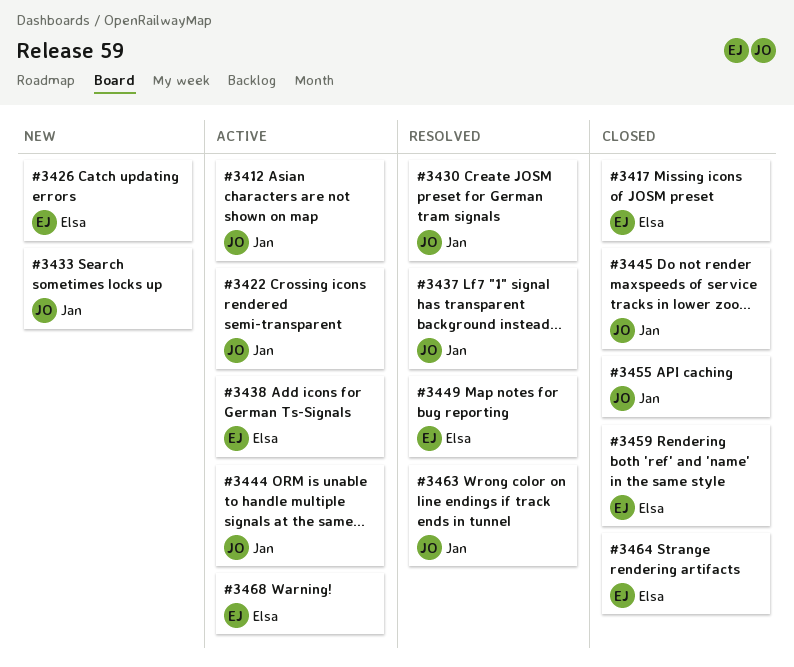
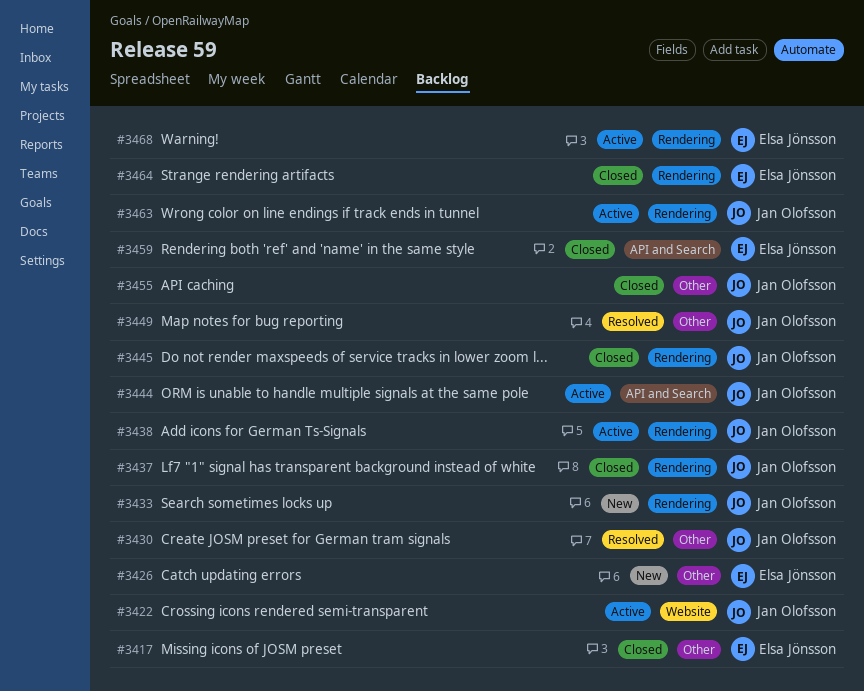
#3412: present -> none
#3437, status: Resolved -> Closed
#3438, owner: Elsa Jönsson -> Jan Olofsson
#3449, owner: Elsa Jönsson -> Jan Olofsson
#3463, status: Resolved -> Active

